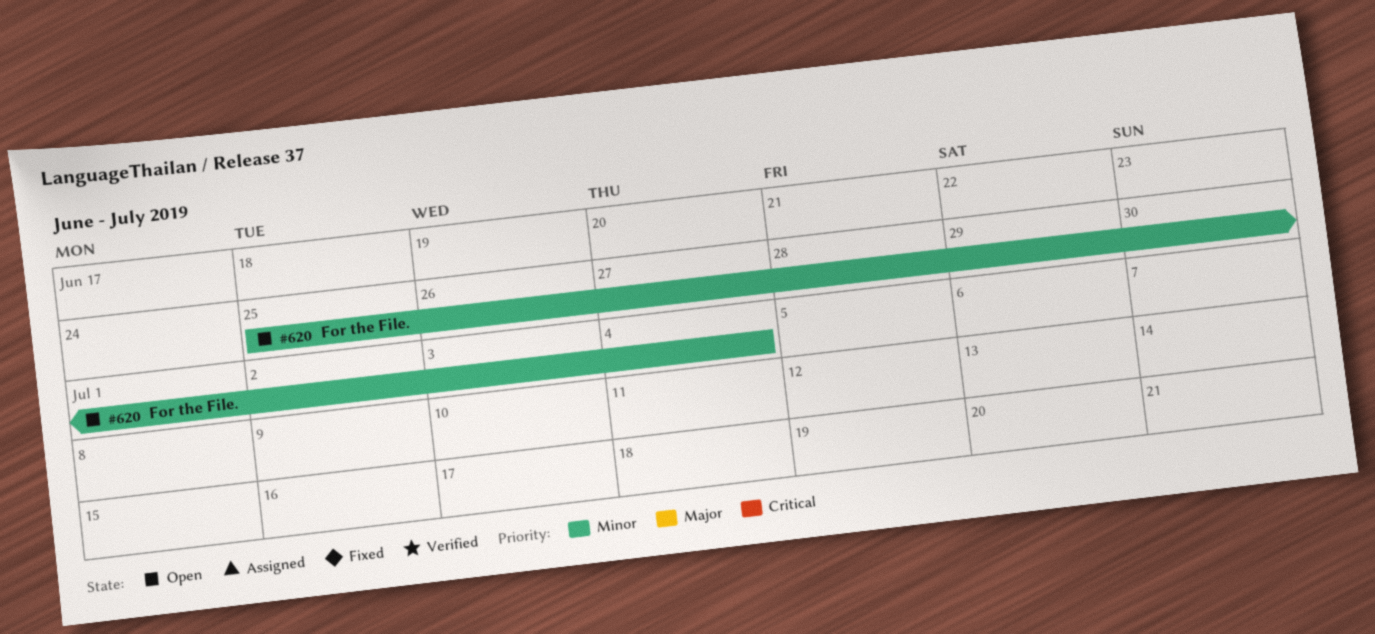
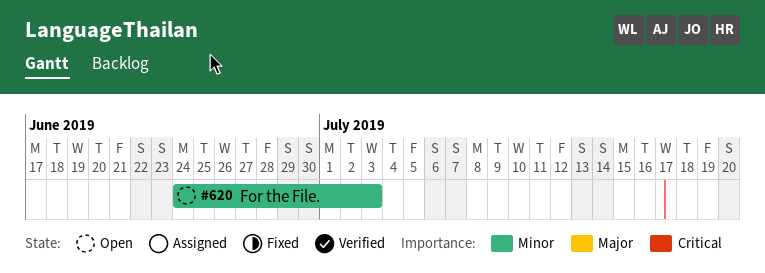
#620, start: Jun 25 -> Jun 24
#620, due: Jul 4 -> Jul 3

